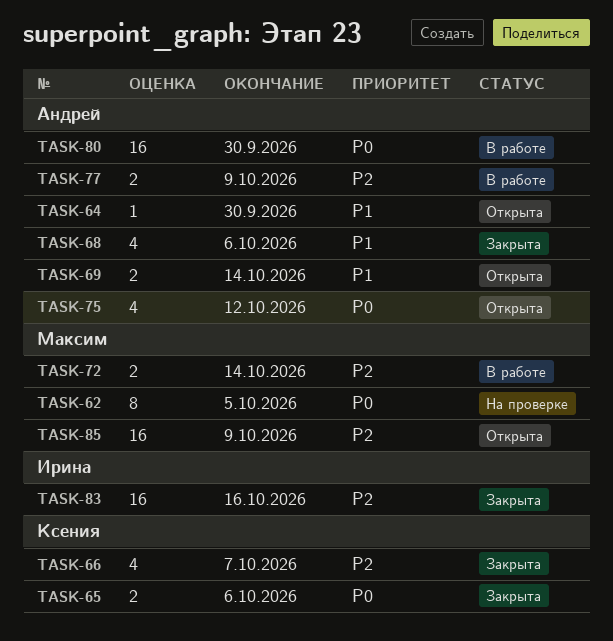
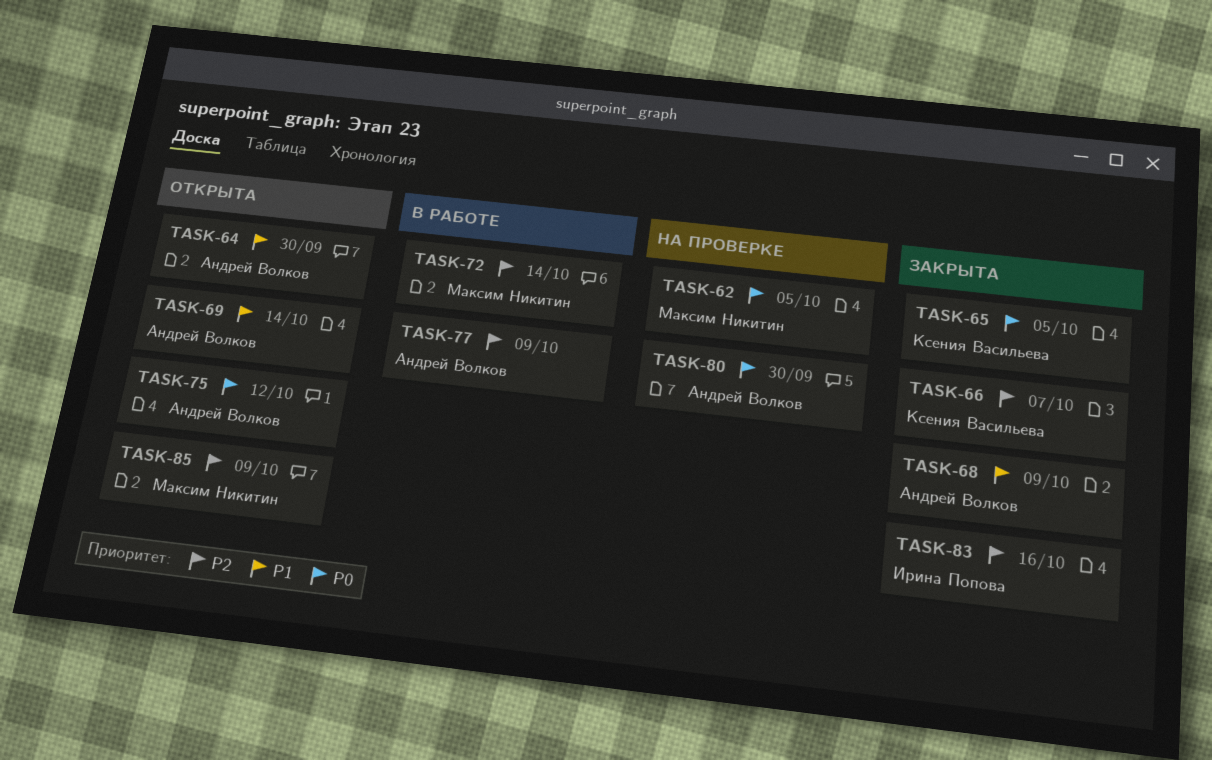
TASK-65, due: Oct 6 -> Oct 5
TASK-68, due: Oct 6 -> Oct 9
TASK-80, status: В работе -> На проверке

